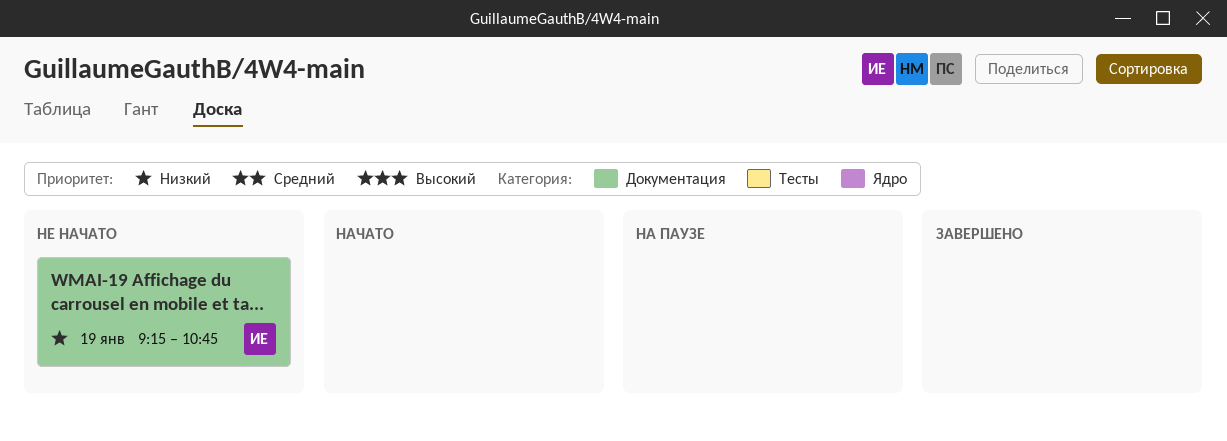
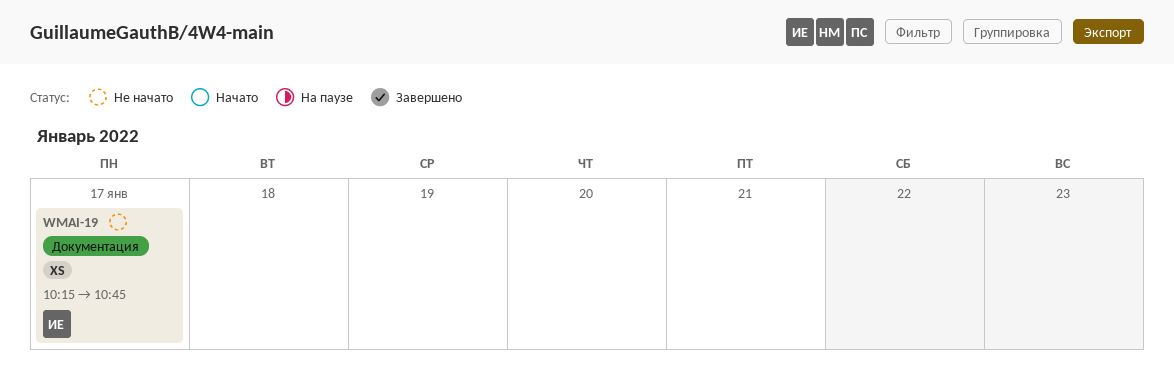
WMAI-19, day: Jan 19 -> Jan 17
WMAI-19, begins: 09:15 -> 10:15

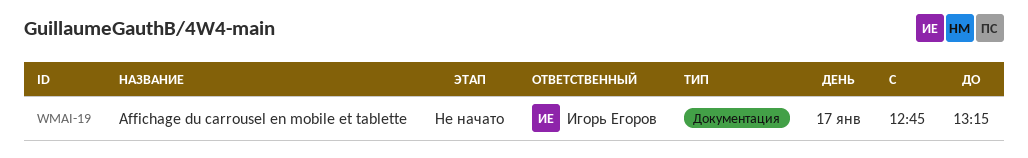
WMAI-19, begins: 10:15 -> 12:45
WMAI-19, ends: 10:45 -> 13:15

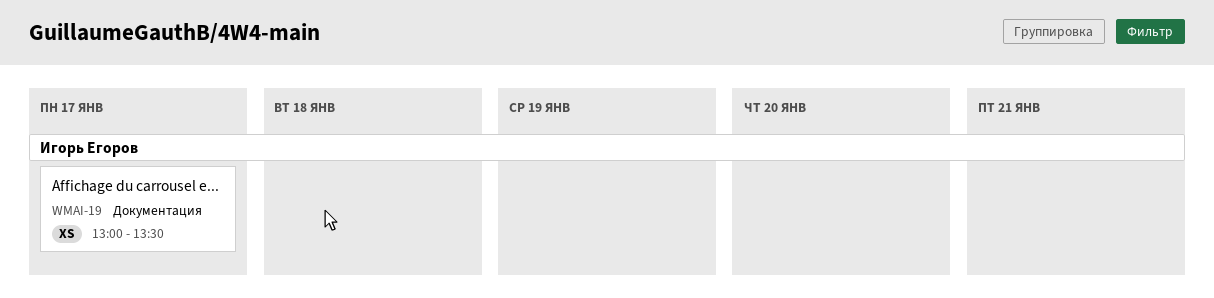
WMAI-19, begins: 12:45 -> 13:00
WMAI-19, ends: 13:15 -> 13:30

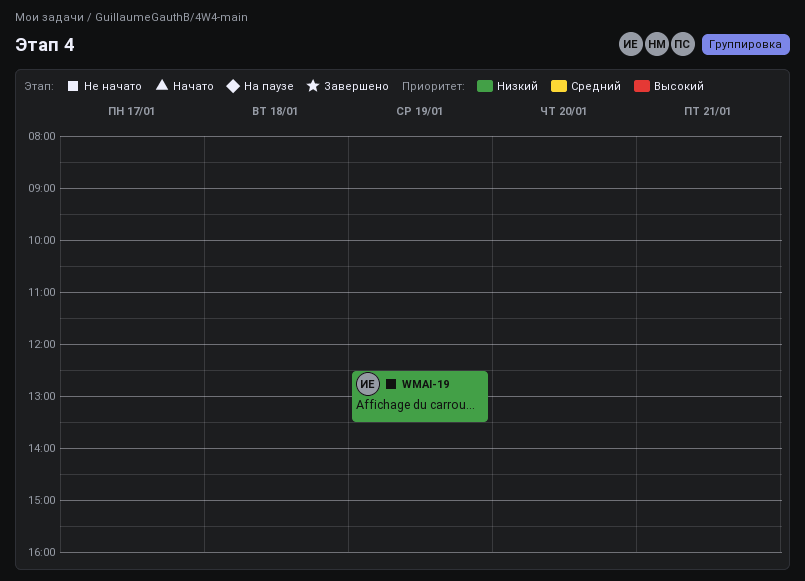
WMAI-19, day: Jan 17 -> Jan 19
WMAI-19, begins: 13:00 -> 12:30

